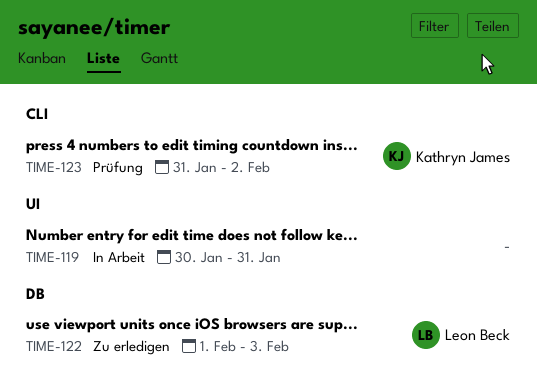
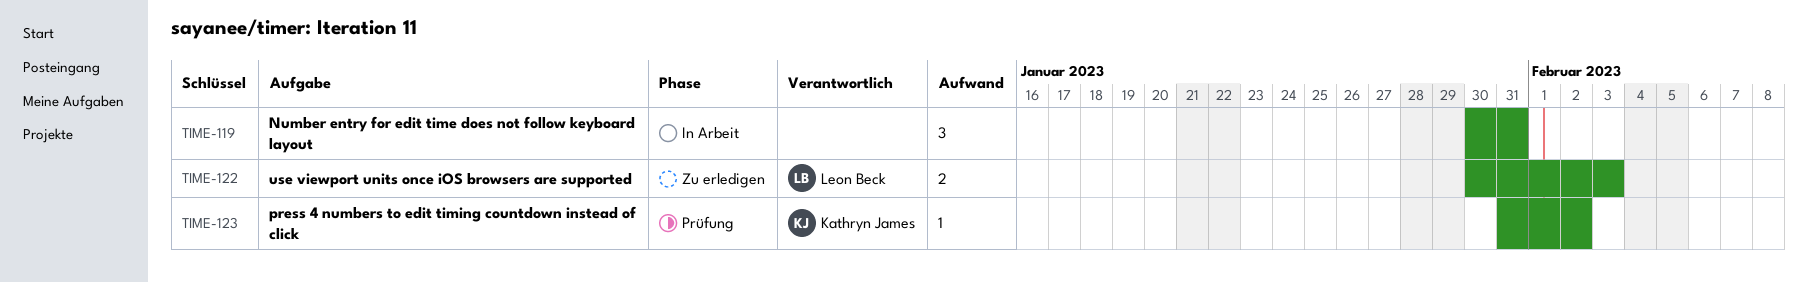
TIME-122, start: Feb 1 -> Jan 30

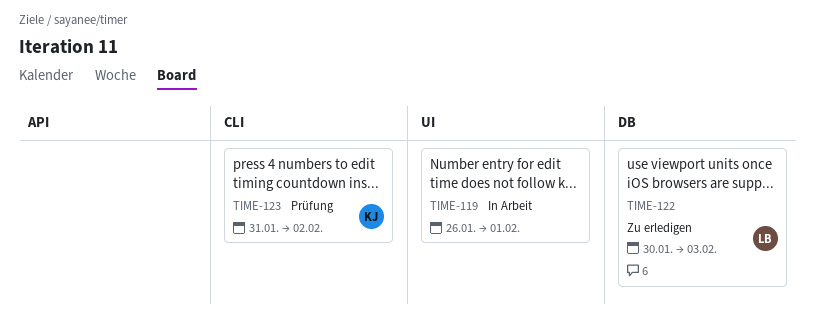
TIME-119, start: Jan 30 -> Jan 26
TIME-119, due: Jan 31 -> Feb 1

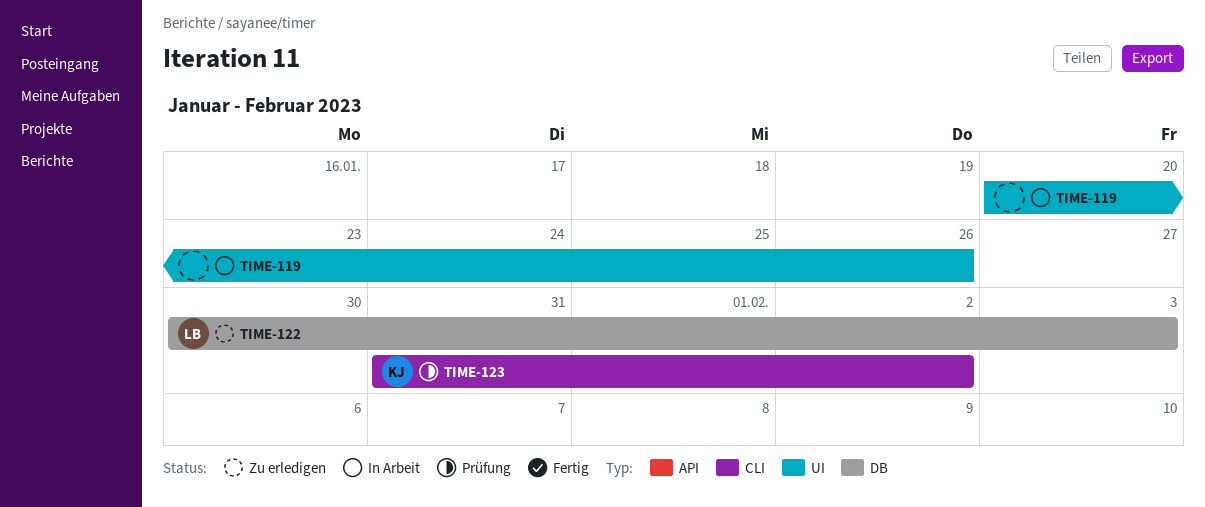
TIME-119, start: Jan 26 -> Jan 20
TIME-119, due: Feb 1 -> Jan 26

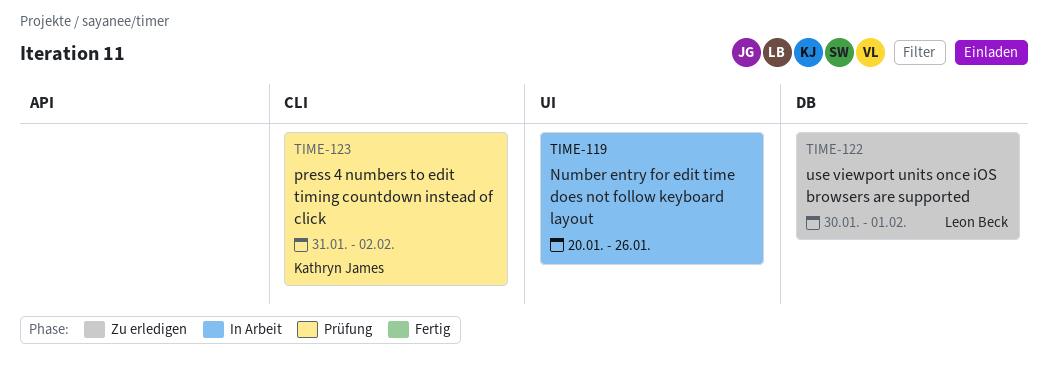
TIME-122, due: Feb 3 -> Feb 1

